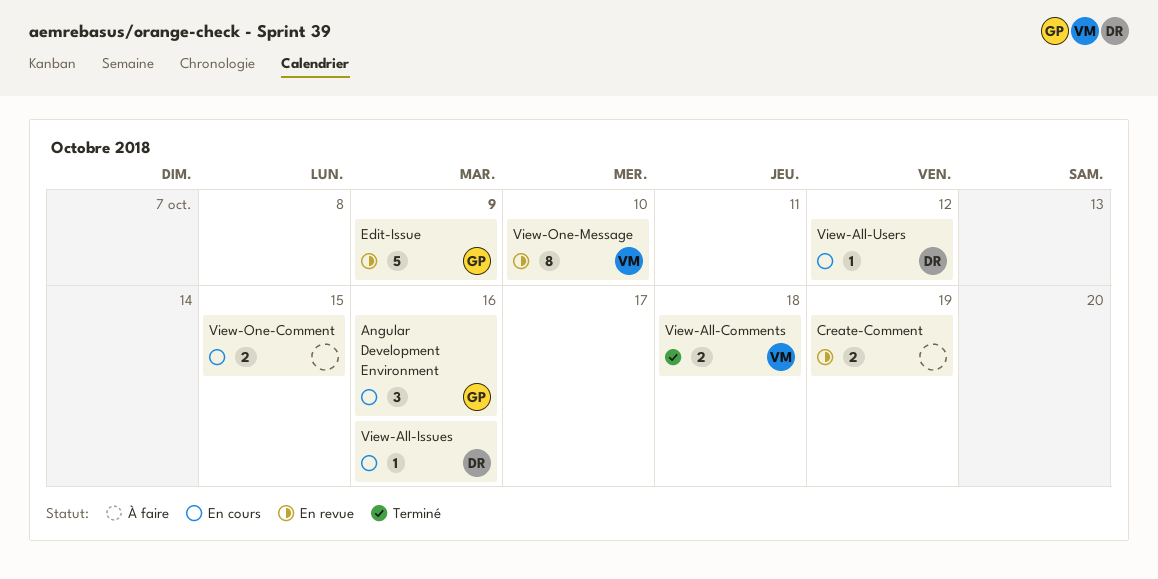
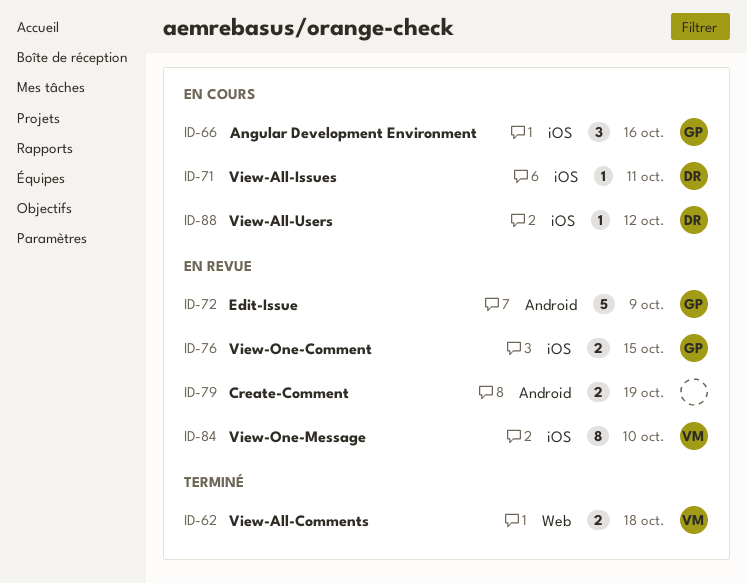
View-All-Issues, due: Oct 16 -> Oct 11
View-One-Comment, status: En cours -> En revue
View-One-Comment, owner: none -> GP

